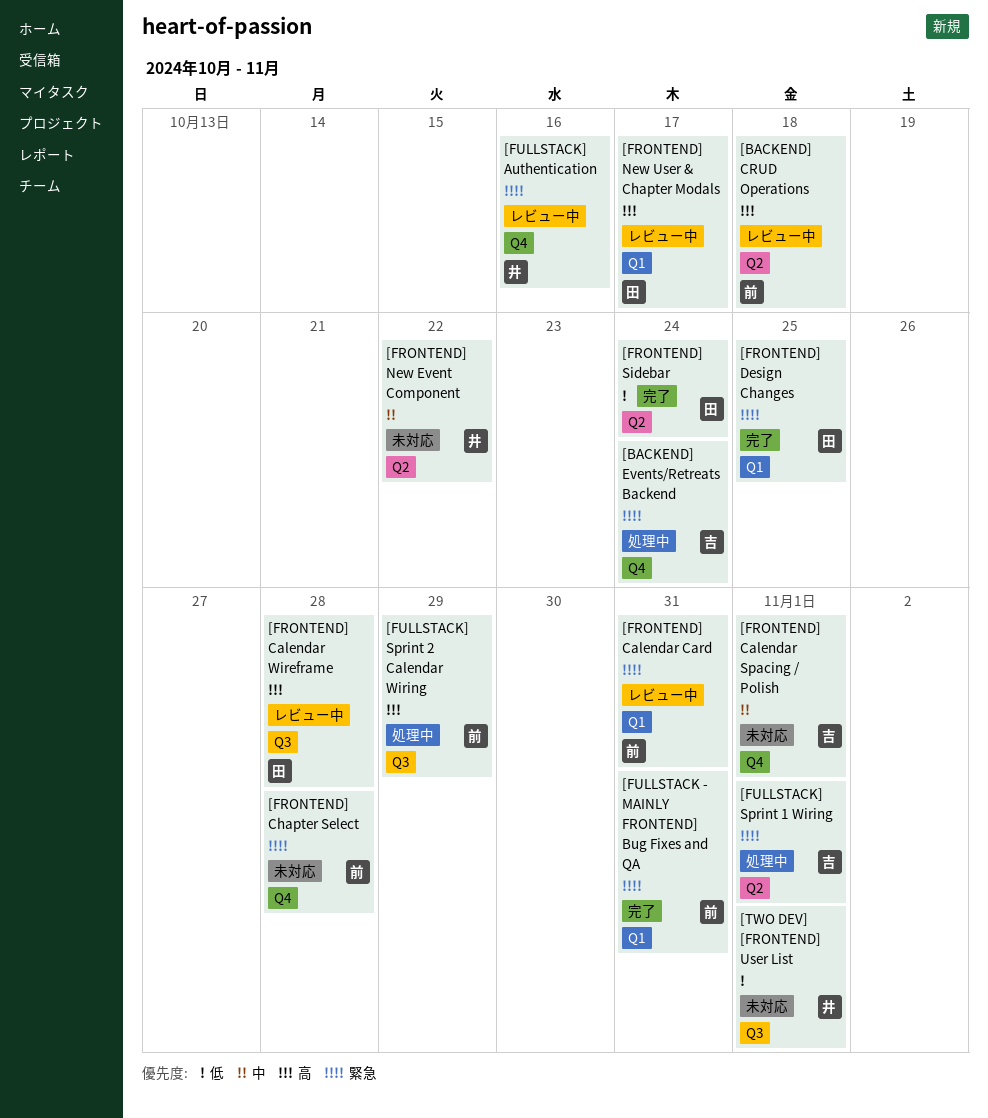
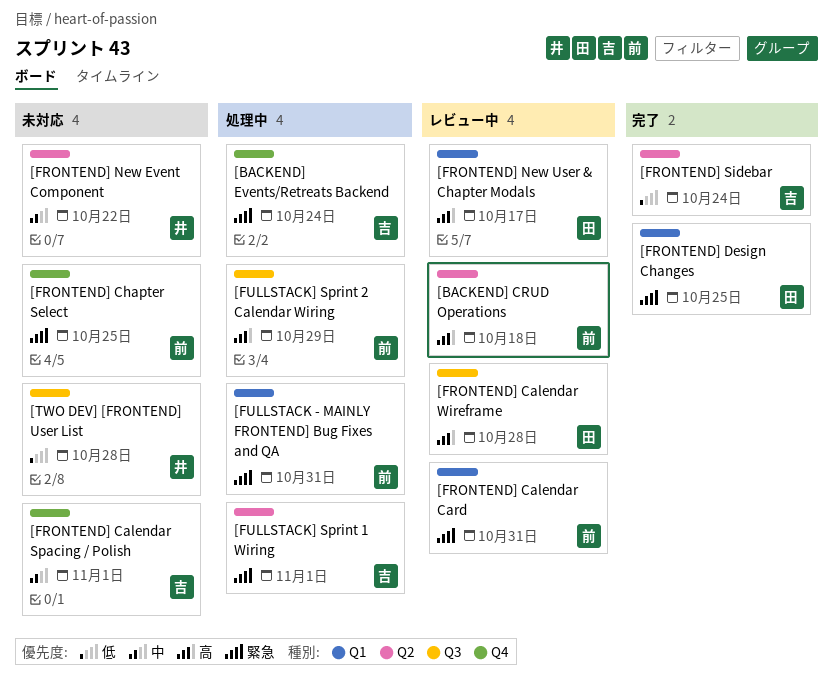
[FRONTEND] Chapter Select, due: Oct 28 -> Oct 25
[FRONTEND] Sidebar, owner: 田 -> 吉
[FULLSTACK - MAINLY FRONTEND] Bug Fixes and QA, status: 完了 -> 処理中
[FULLSTACK] Authentication: present -> none
[TWO DEV] [FRONTEND] User List, due: Nov 1 -> Oct 28

